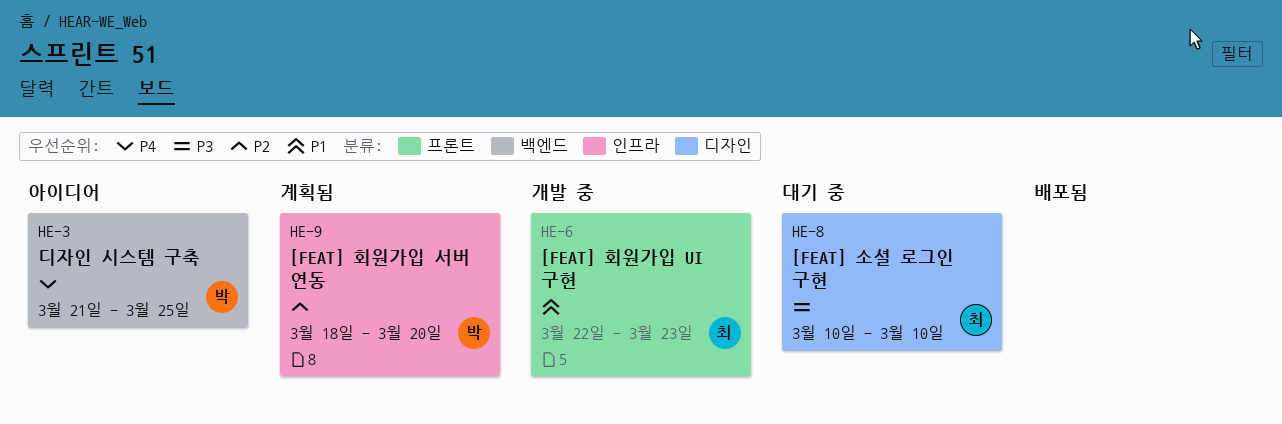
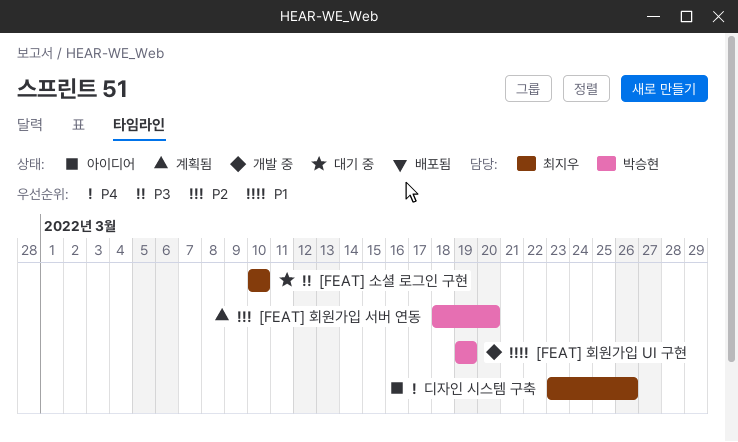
[FEAT] 회원가입 UI 구현, owner: 최지우 -> 박승현
[FEAT] 회원가입 UI 구현, start: Mar 22 -> Mar 19
[FEAT] 회원가입 UI 구현, due: Mar 23 -> Mar 19
디자인 시스템 구축, owner: 박승현 -> 최지우
디자인 시스템 구축, start: Mar 21 -> Mar 23
디자인 시스템 구축, due: Mar 25 -> Mar 26

